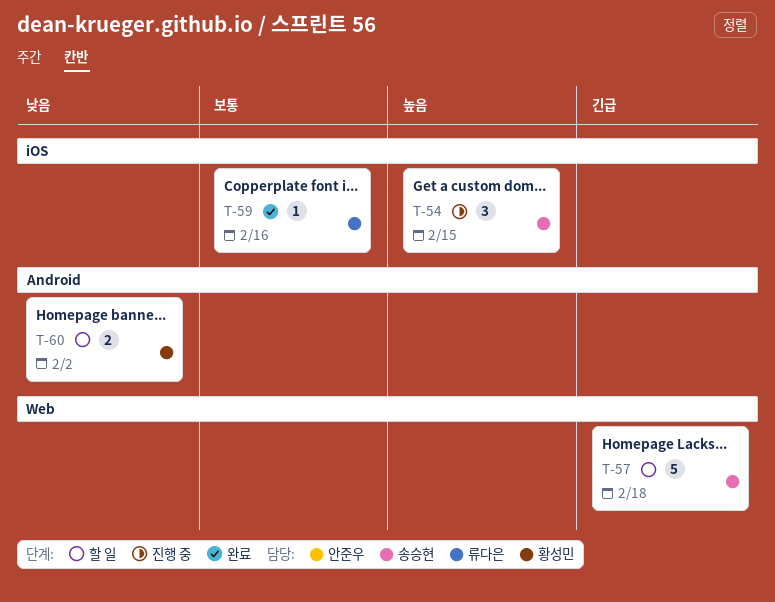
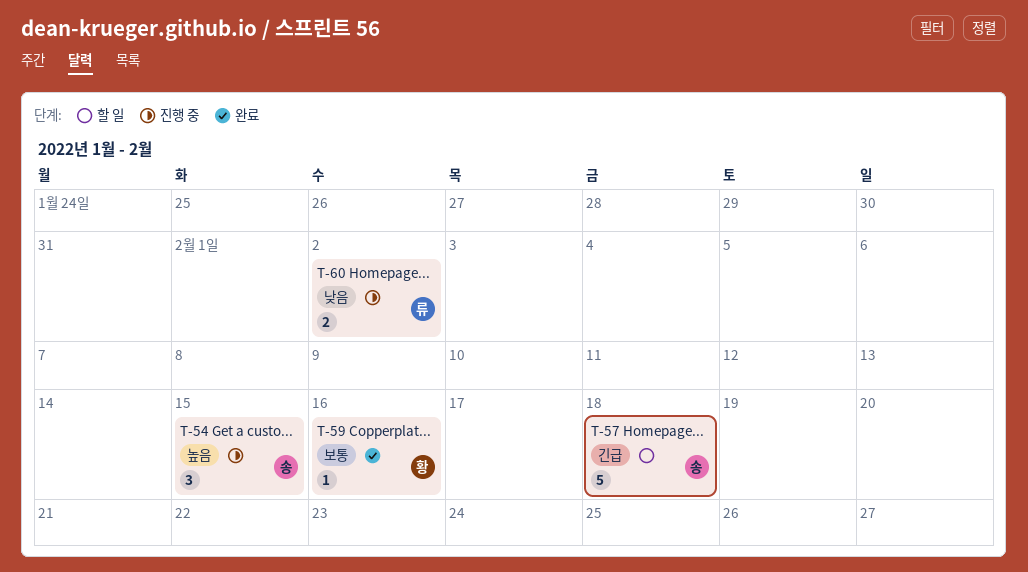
T-59, owner: 류다은 -> 황성민
T-60, status: 할 일 -> 진행 중
T-60, owner: 황성민 -> 류다은

